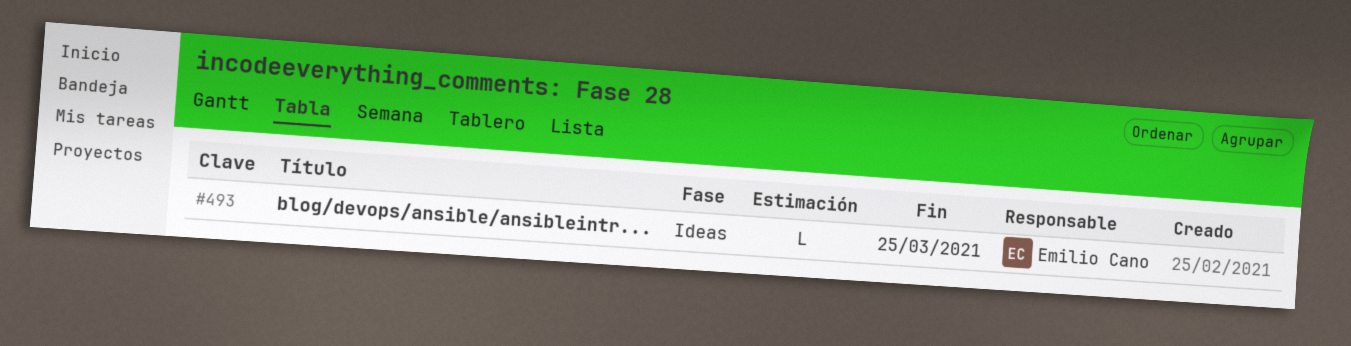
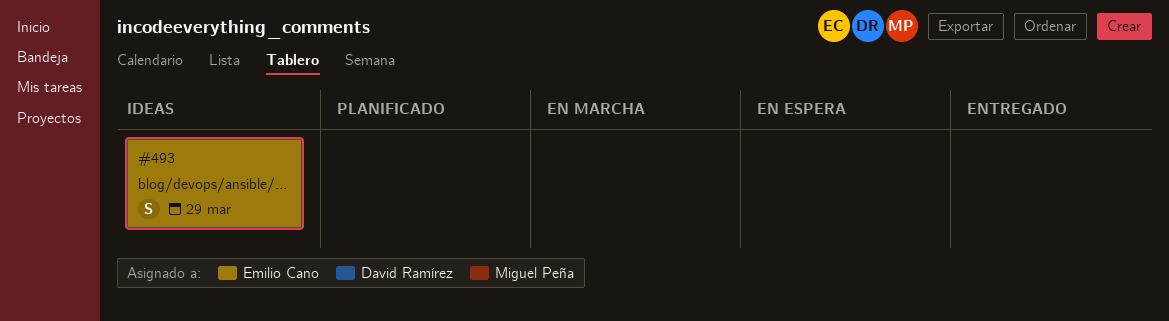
#493, estimate: L -> S
#493, due: Mar 25 -> Mar 29

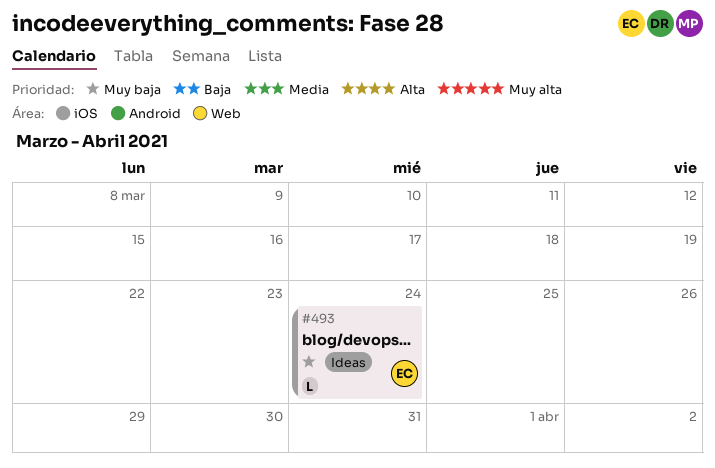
#493, estimate: S -> L
#493, due: Mar 29 -> Mar 24

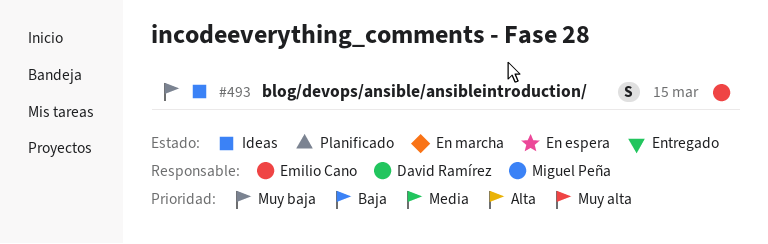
#493, estimate: L -> S
#493, due: Mar 24 -> Mar 15

